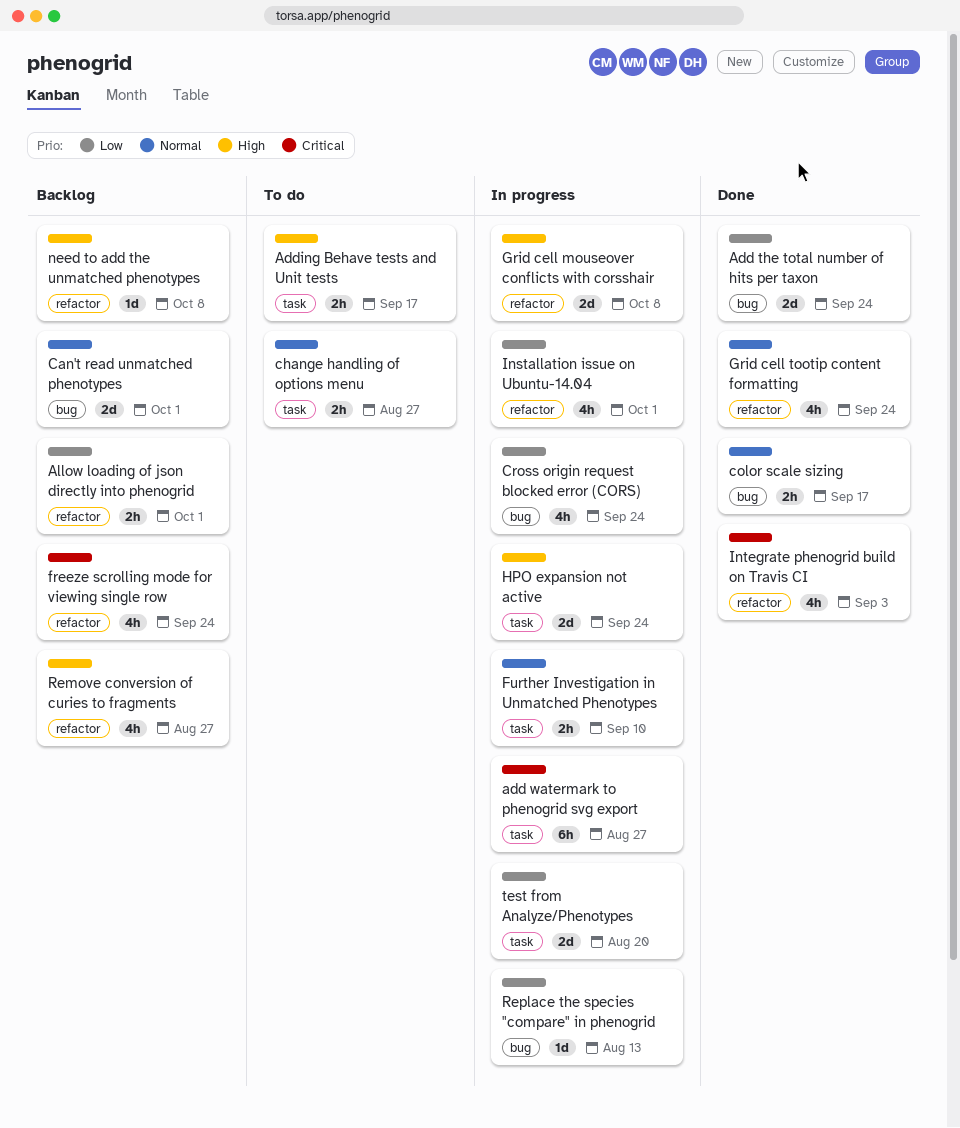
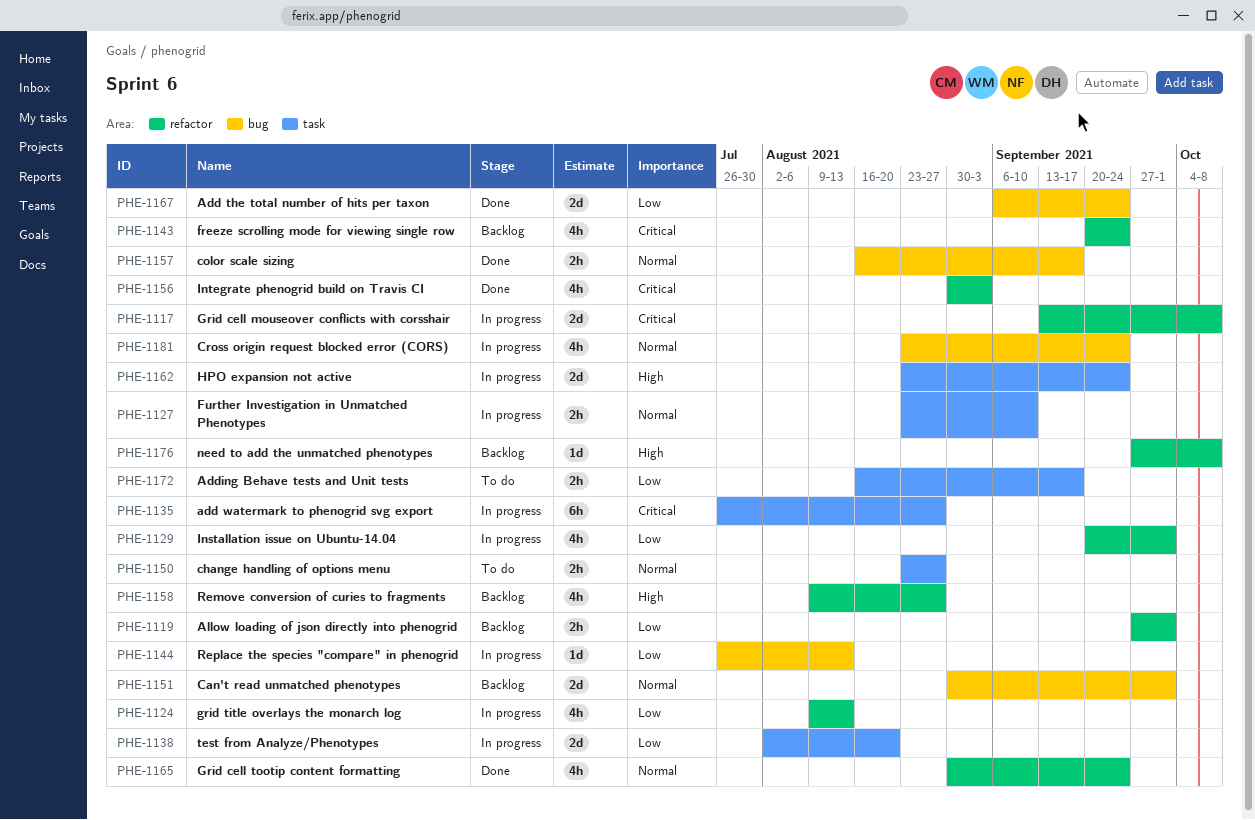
Adding Behave tests and Unit tests, priority: High -> Low
Cross origin request blocked error (CORS), priority: Low -> Normal
Grid cell mouseover conflicts with corsshair, priority: High -> Critical
grid title overlays the monarch log: none -> present

